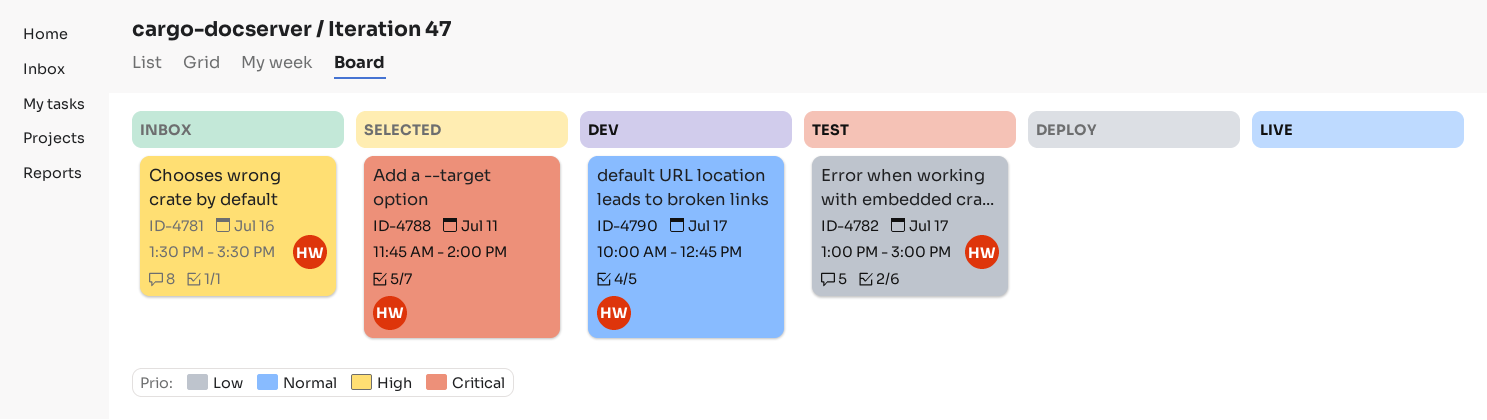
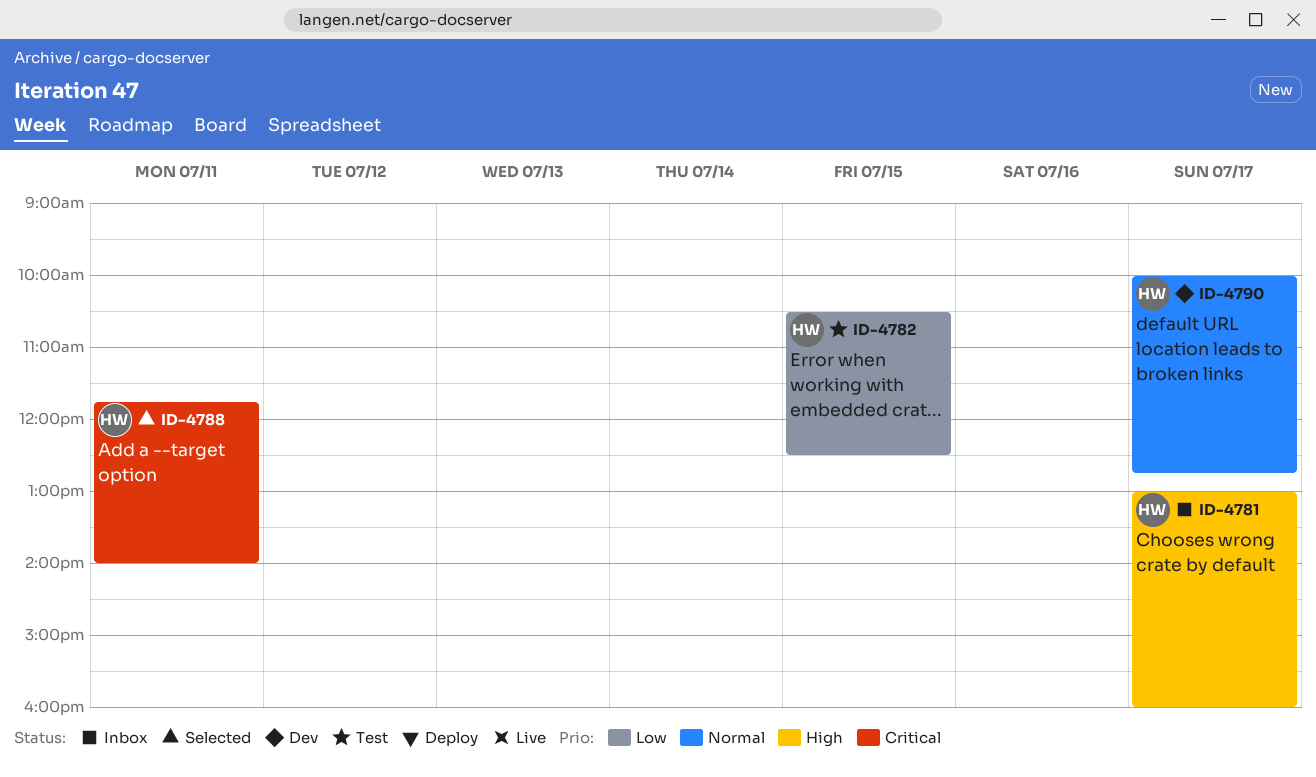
ID-4781, day: Jul 16 -> Jul 17
ID-4781, begins: 13:30 -> 13:00
ID-4781, ends: 15:30 -> 16:00
ID-4782, day: Jul 17 -> Jul 15
ID-4782, begins: 13:00 -> 10:30
ID-4782, ends: 15:00 -> 12:30

